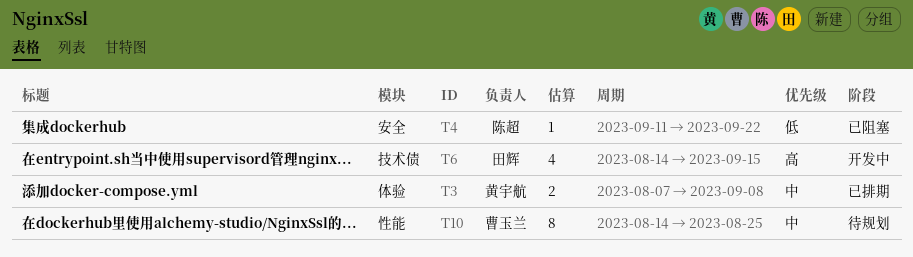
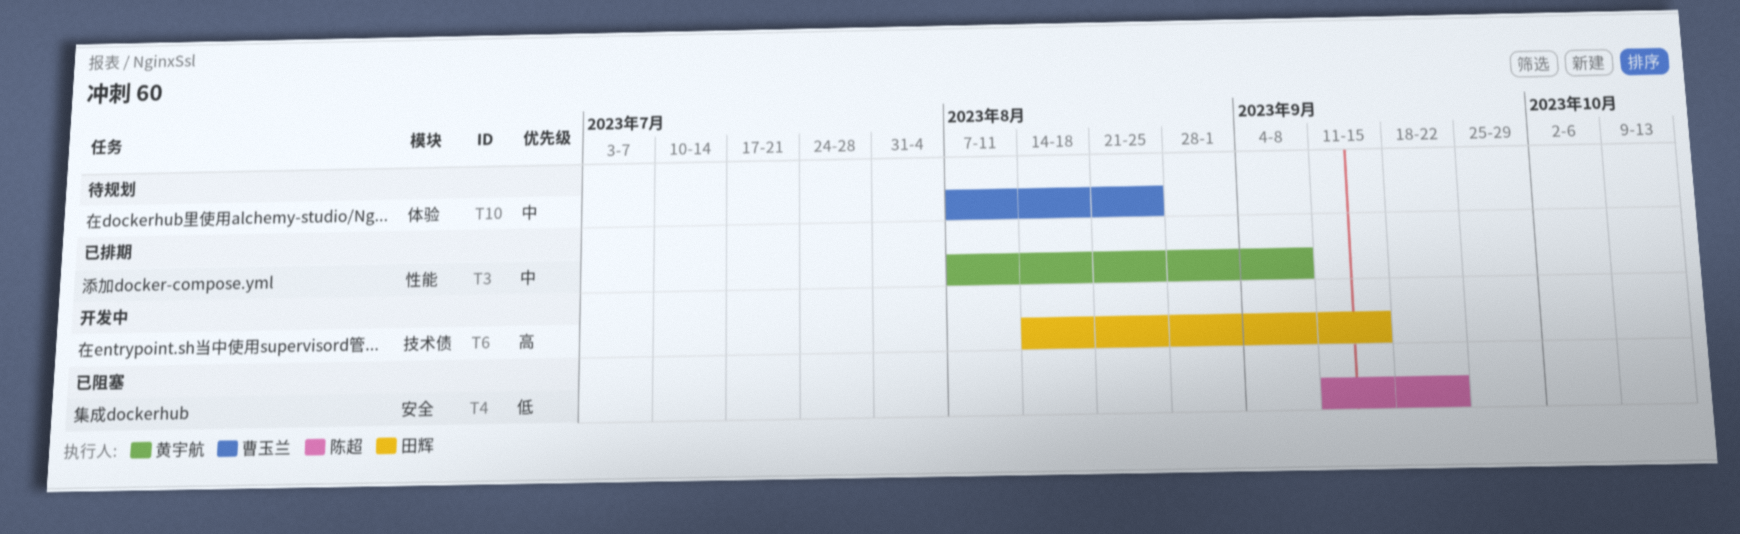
T3, label: 体验 -> 性能
T10, label: 性能 -> 体验
T10, start: Aug 14 -> Aug 7

